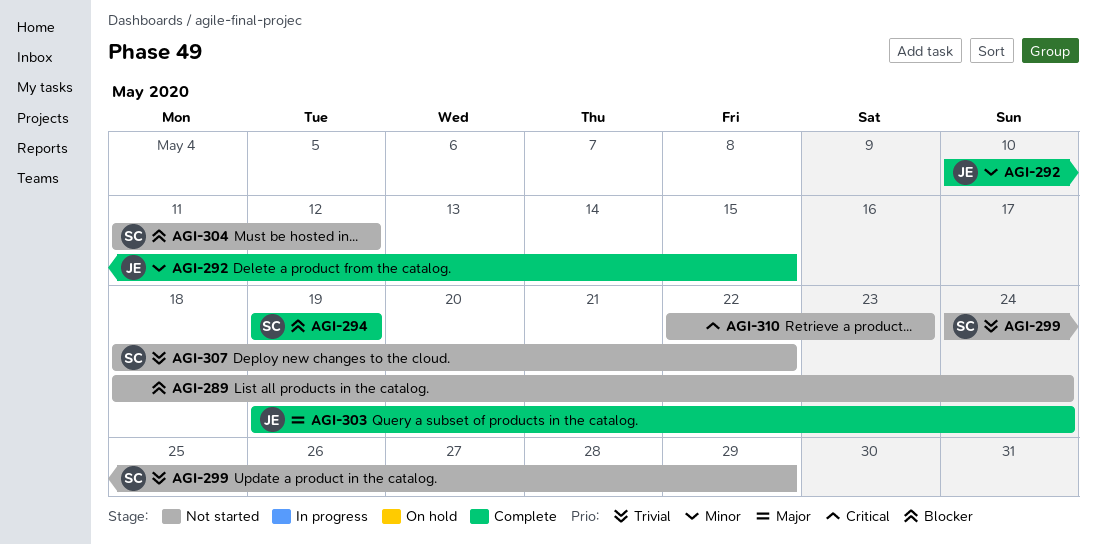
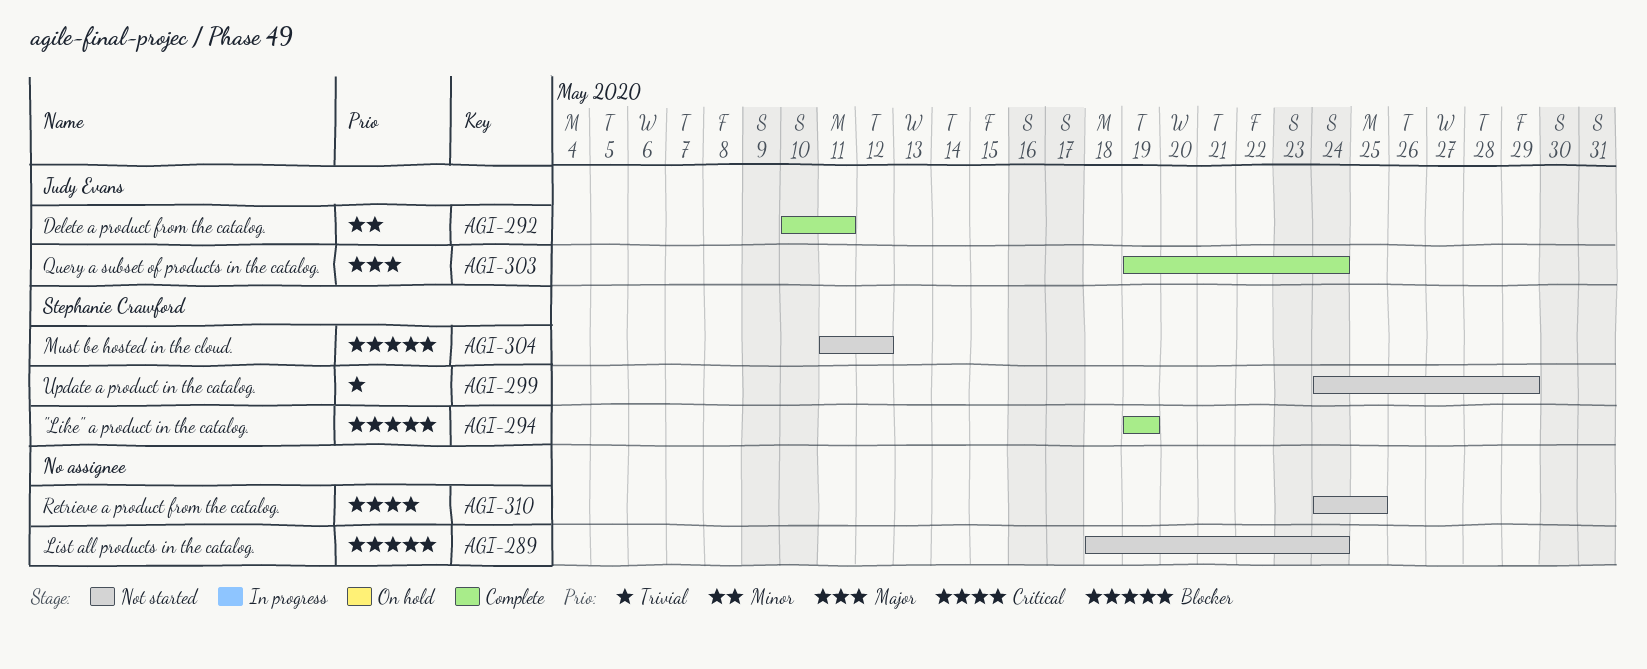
AGI-292, due: May 15 -> May 11
AGI-307: present -> none
AGI-310, start: May 22 -> May 24
AGI-310, due: May 23 -> May 25

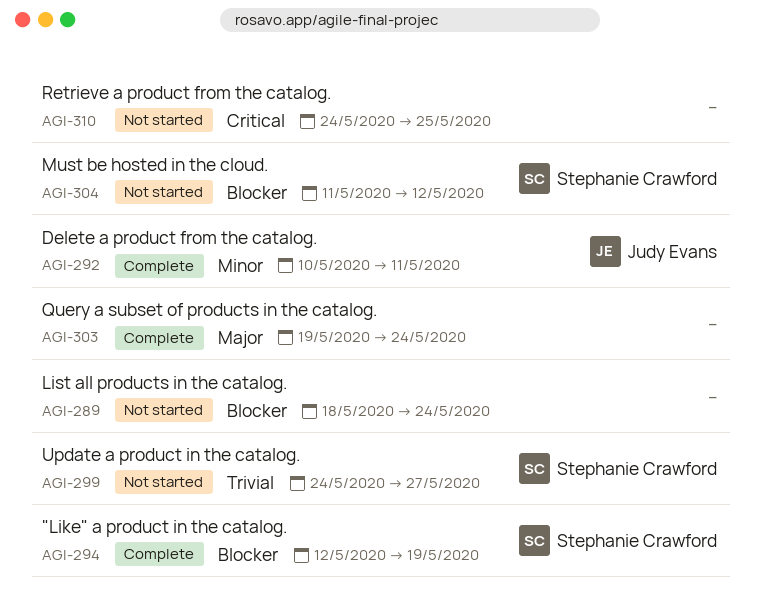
AGI-294, start: May 19 -> May 12
AGI-299, due: May 29 -> May 27
AGI-303, owner: Judy Evans -> none

